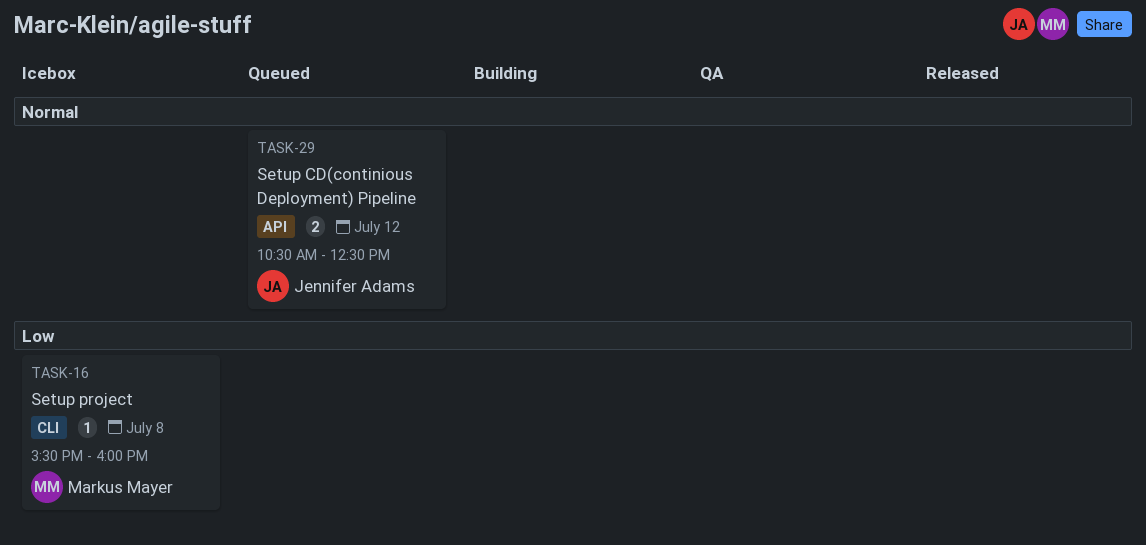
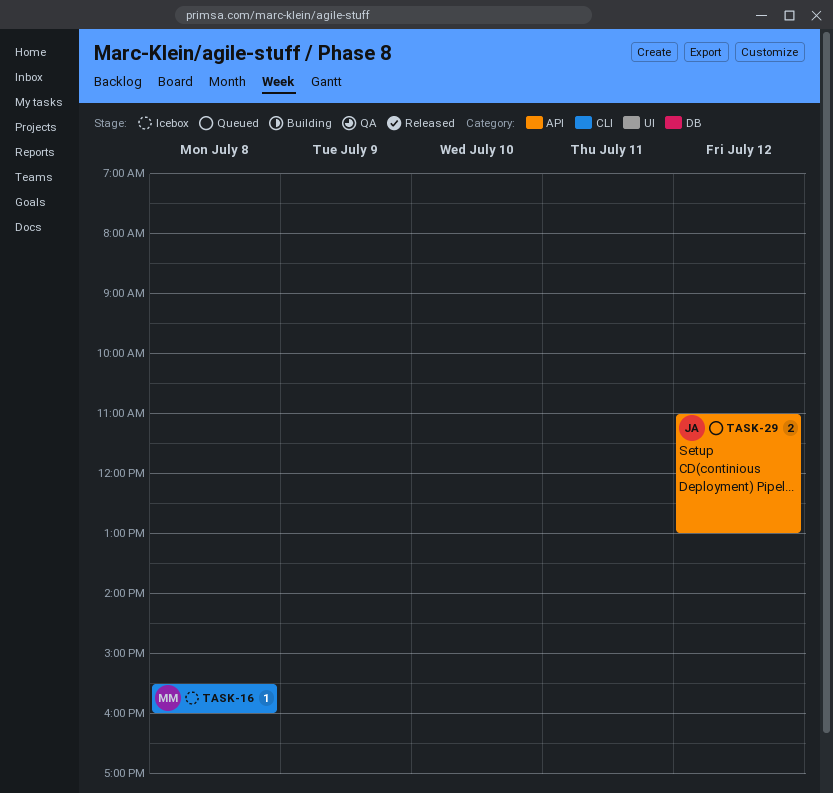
TASK-29, begins: 10:30 -> 11:00
TASK-29, ends: 12:30 -> 13:00

